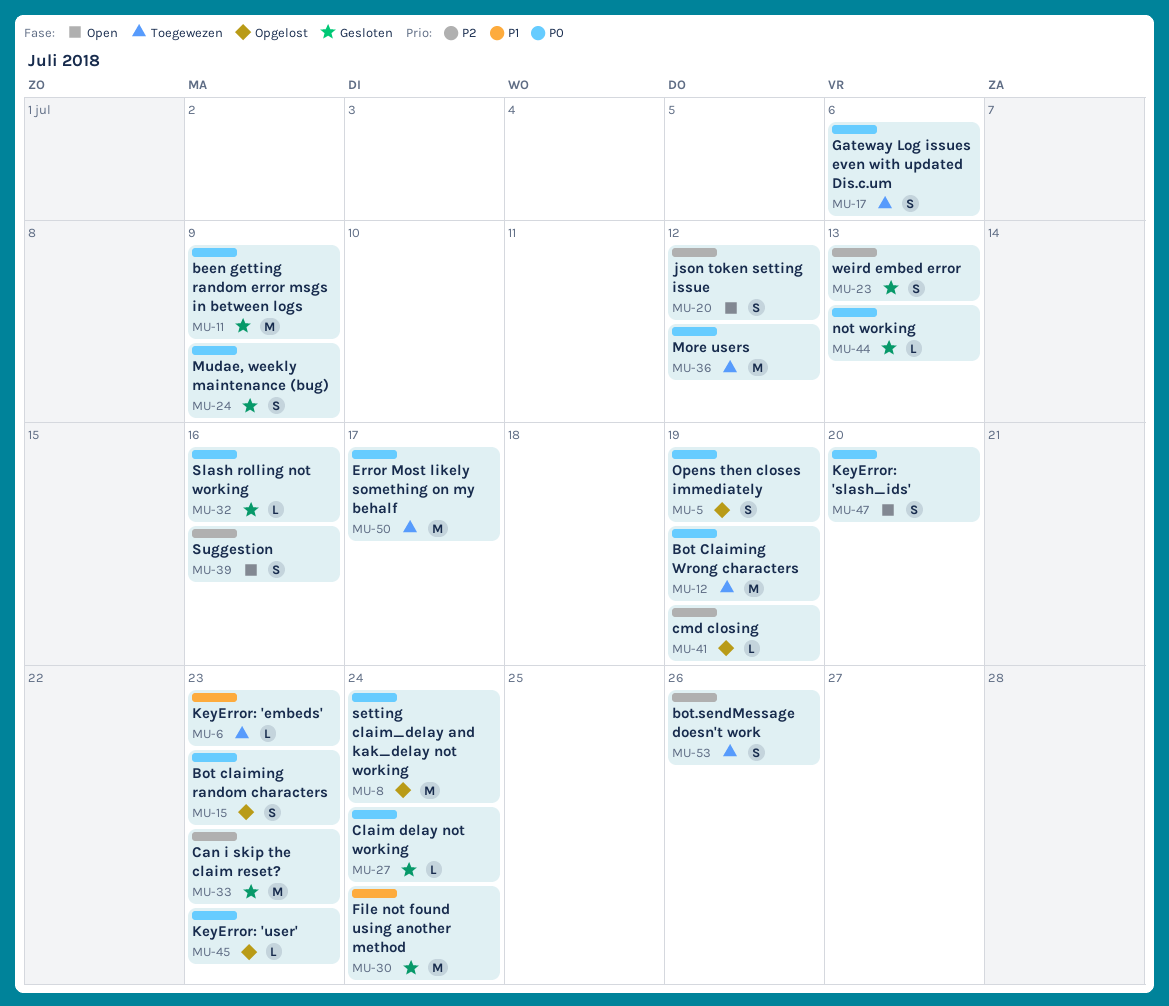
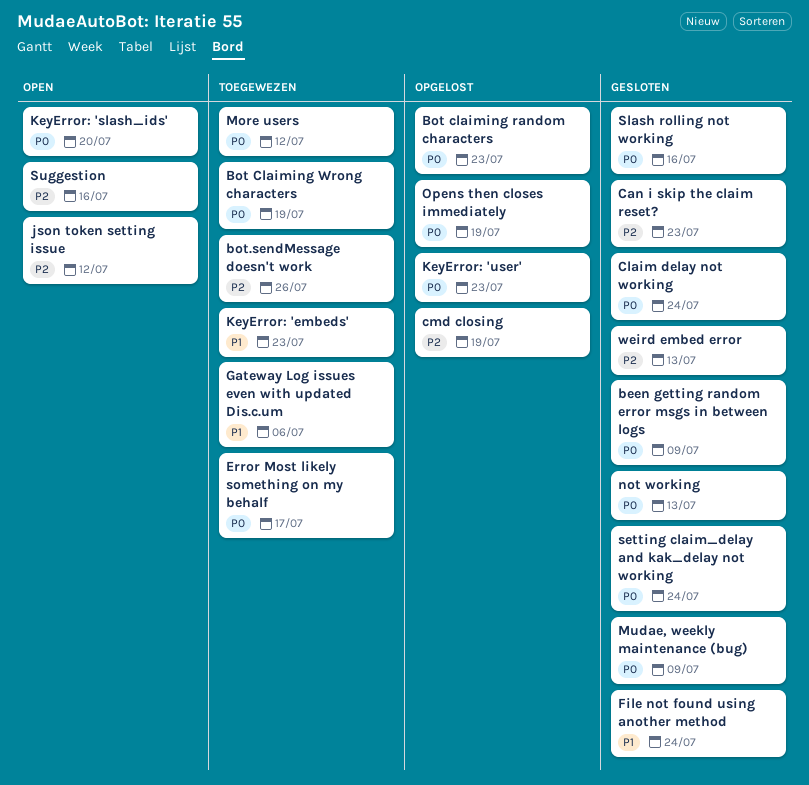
Gateway Log issues even with updated Dis.c.um, priority: P0 -> P1
setting claim_delay and kak_delay not working, status: Opgelost -> Gesloten

